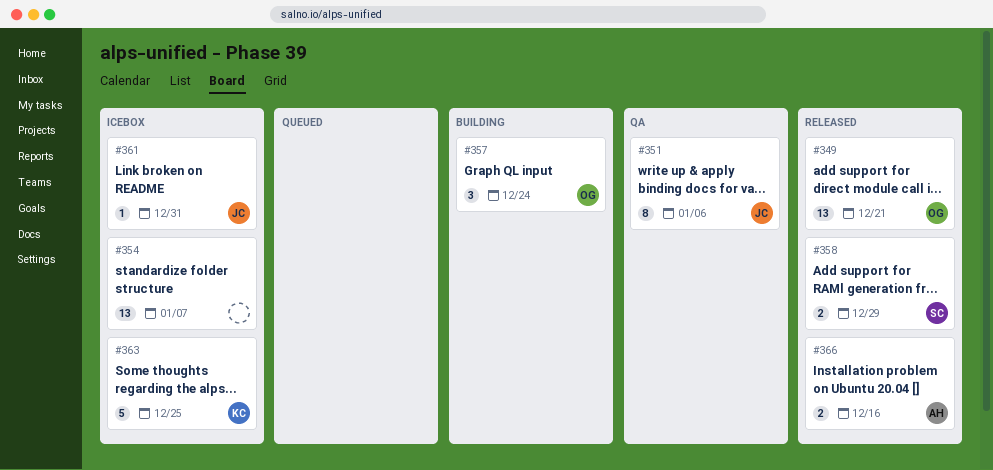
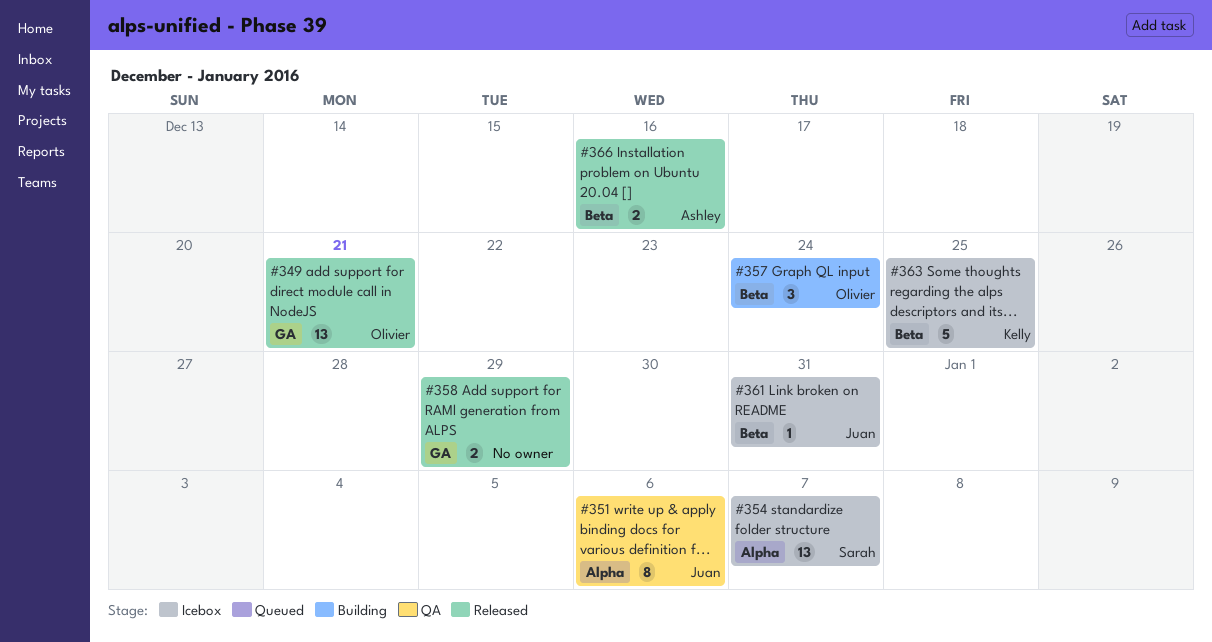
#354, owner: none -> Sarah
#358, owner: Sarah -> none

